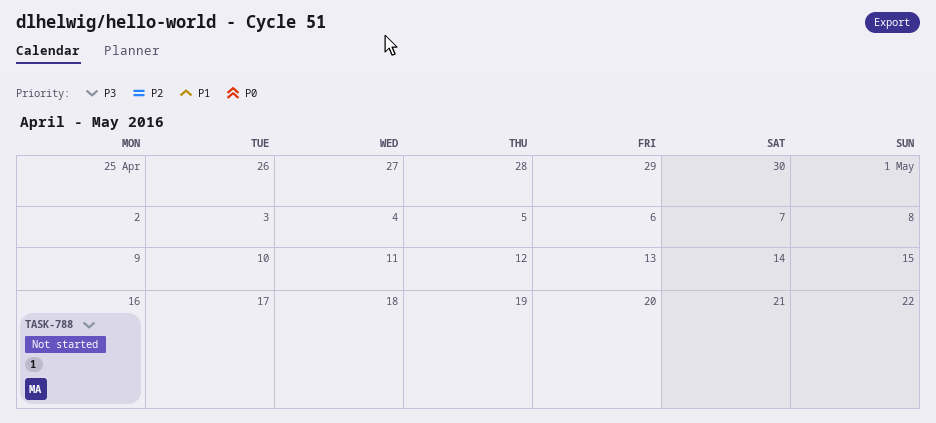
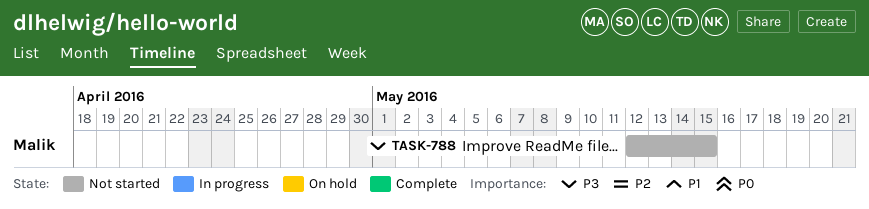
TASK-788, due: May 16 -> May 15

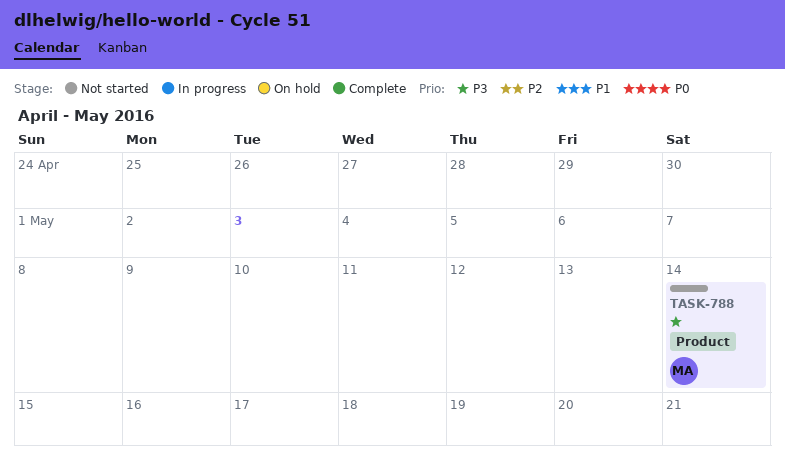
TASK-788, due: May 15 -> May 14

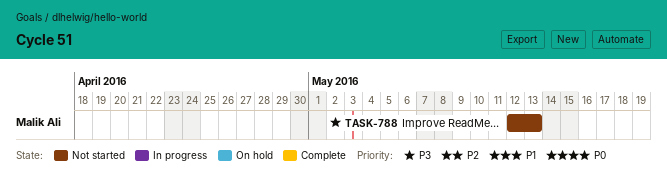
TASK-788, due: May 14 -> May 13

